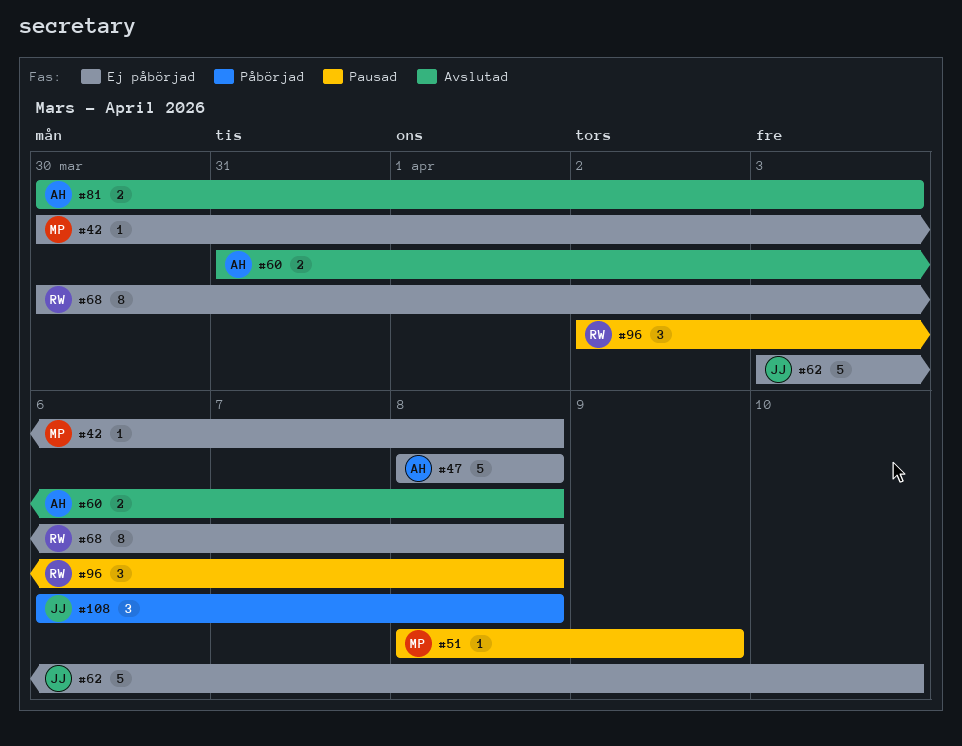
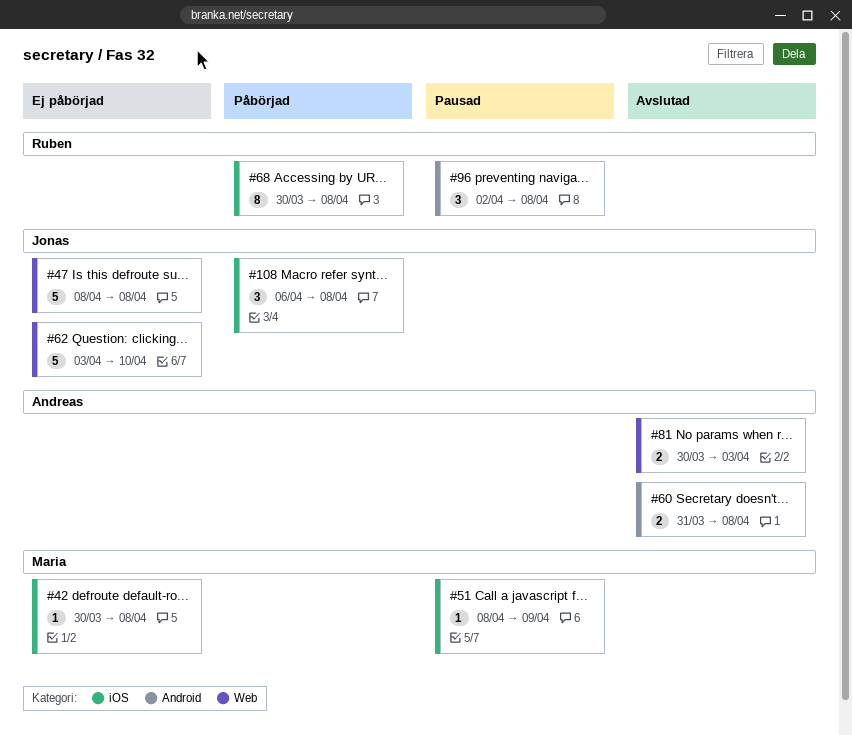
#47, owner: Andreas -> Jonas
#68, status: Ej påbörjad -> Påbörjad

